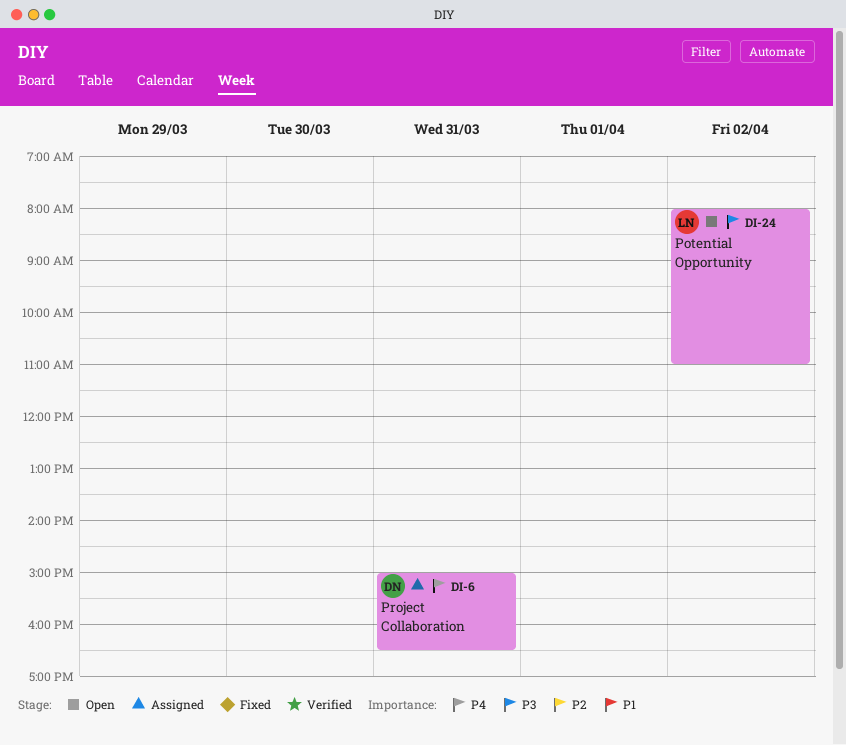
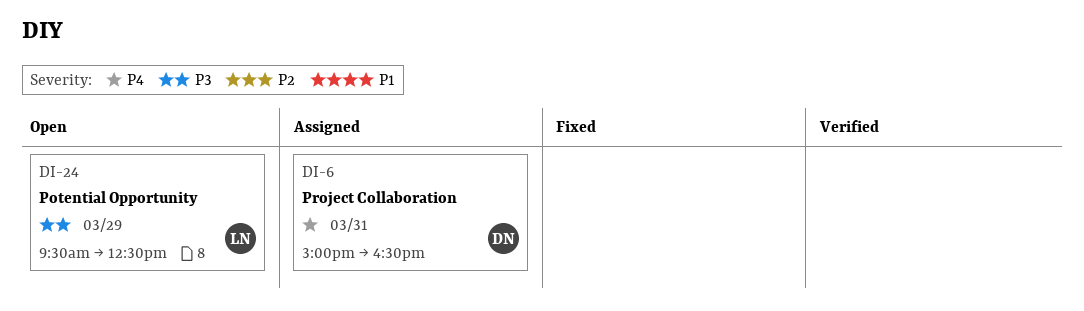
DI-24, day: Apr 2 -> Mar 29
DI-24, begins: 08:00 -> 09:30
DI-24, ends: 11:00 -> 12:30

